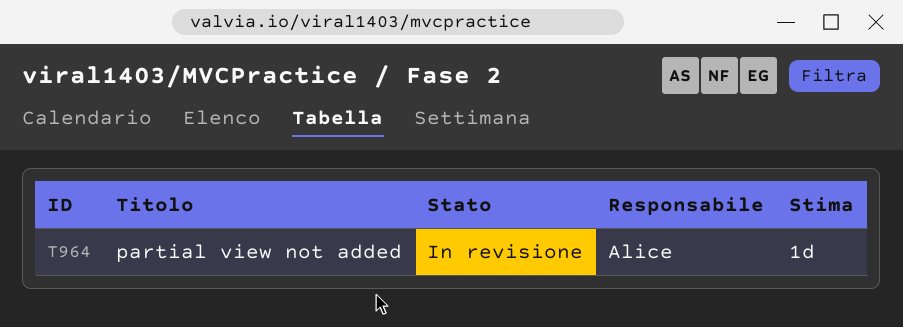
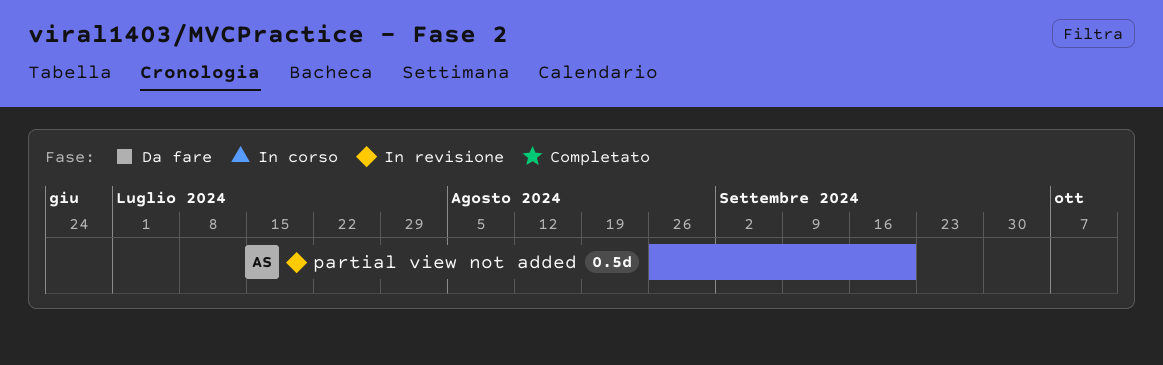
partial view not added, estimate: 1d -> 0.5d

